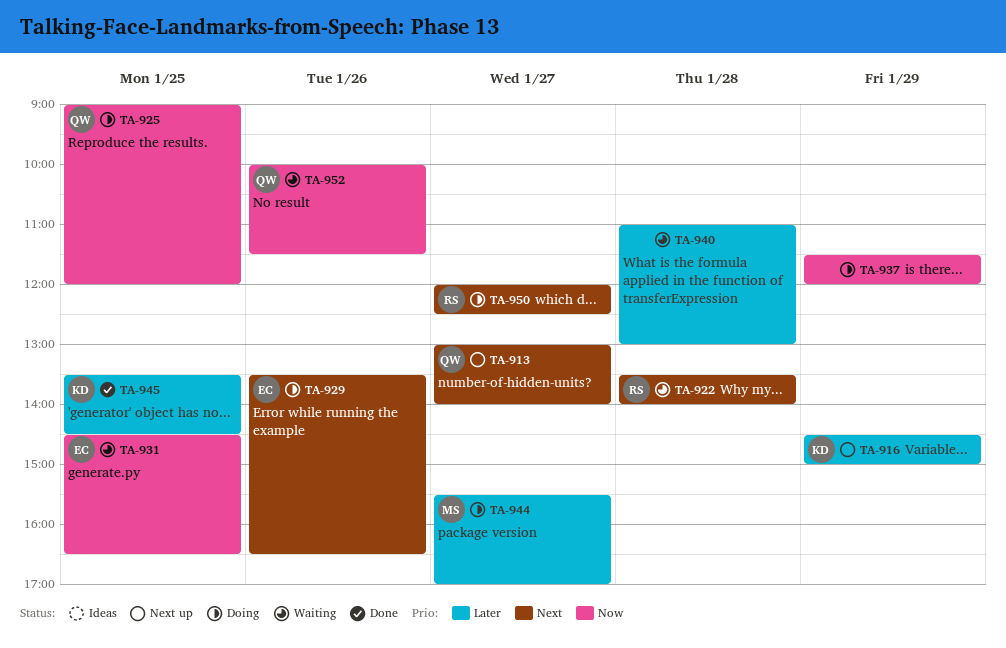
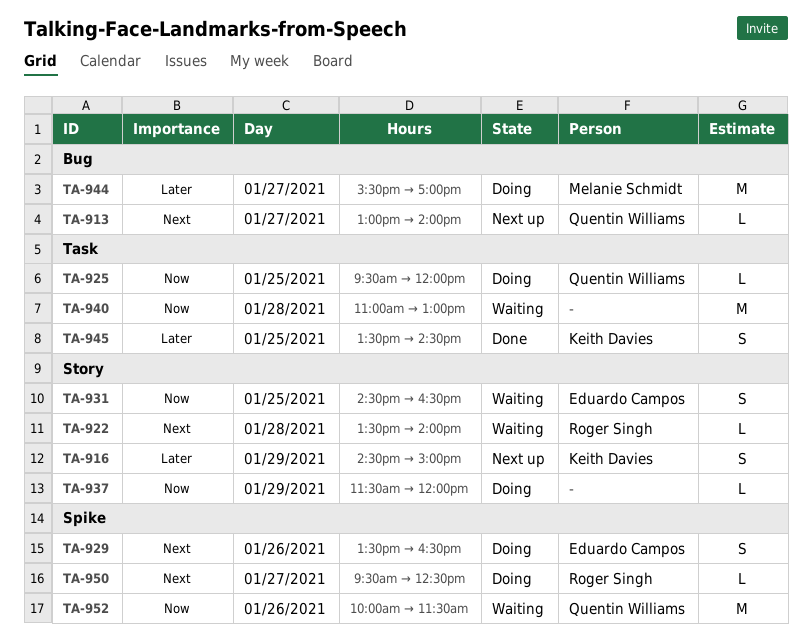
TA-925, begins: 09:00 -> 09:30
TA-940, priority: Later -> Now
TA-950, begins: 12:00 -> 09:30

